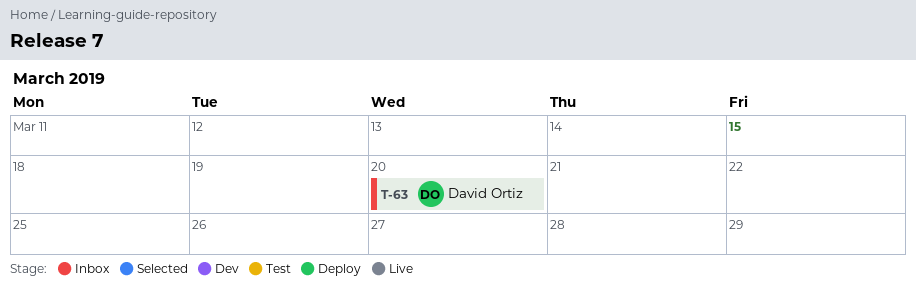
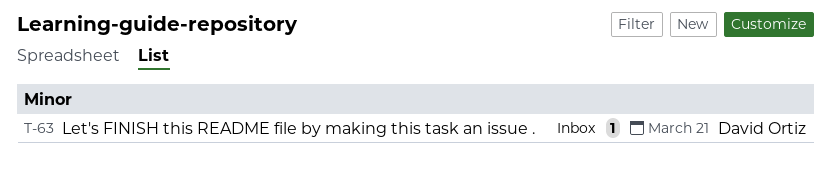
T-63, due: Mar 20 -> Mar 21

